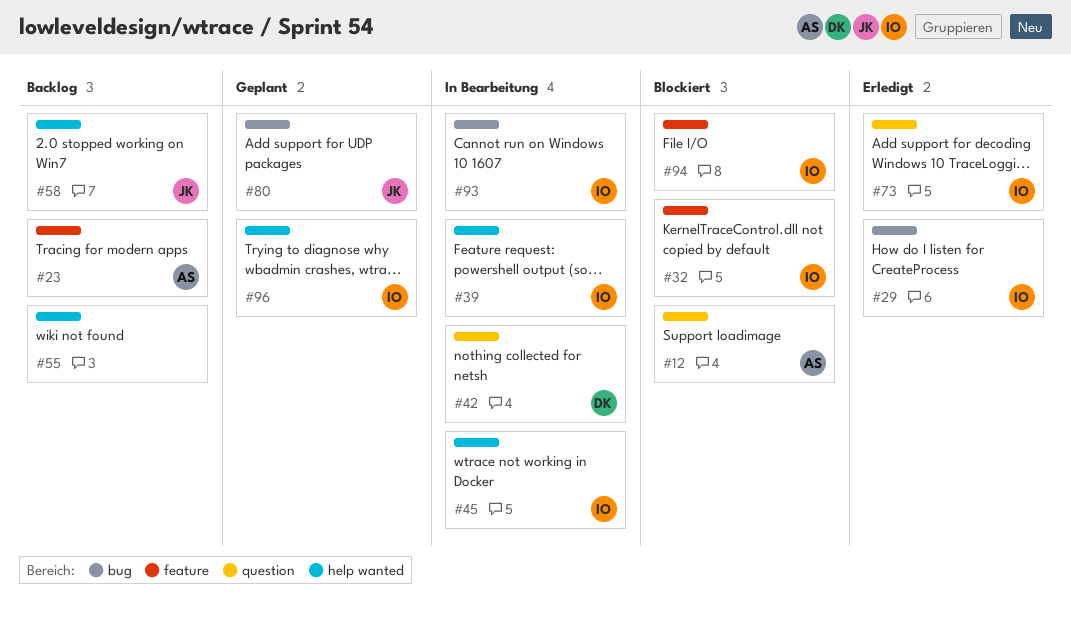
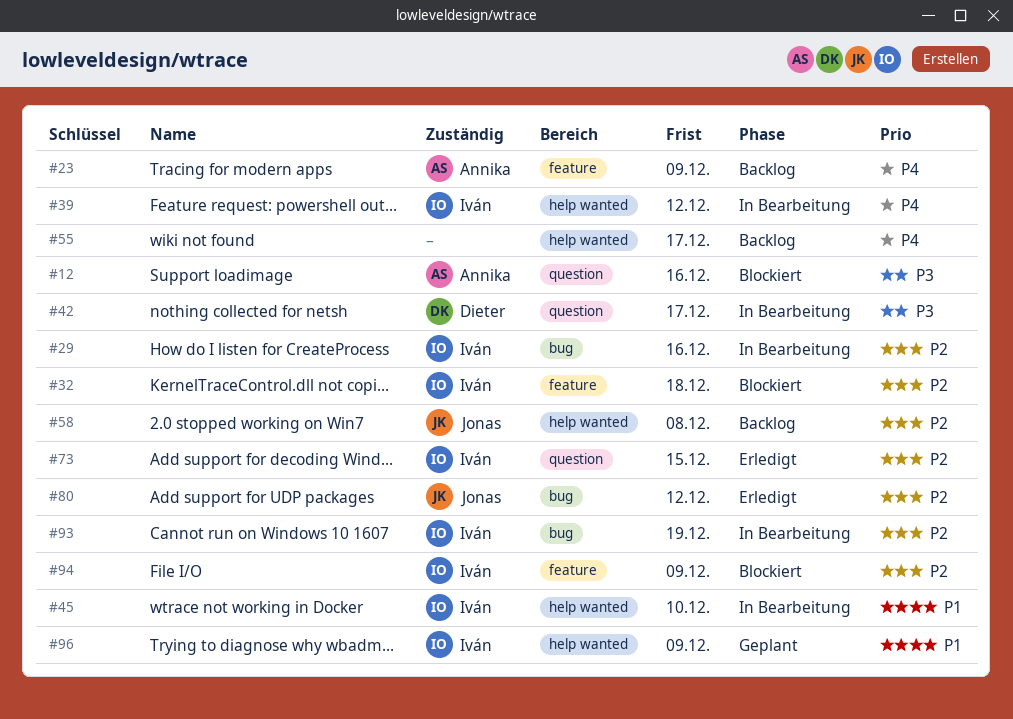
#29, status: Erledigt -> In Bearbeitung
#80, status: Geplant -> Erledigt

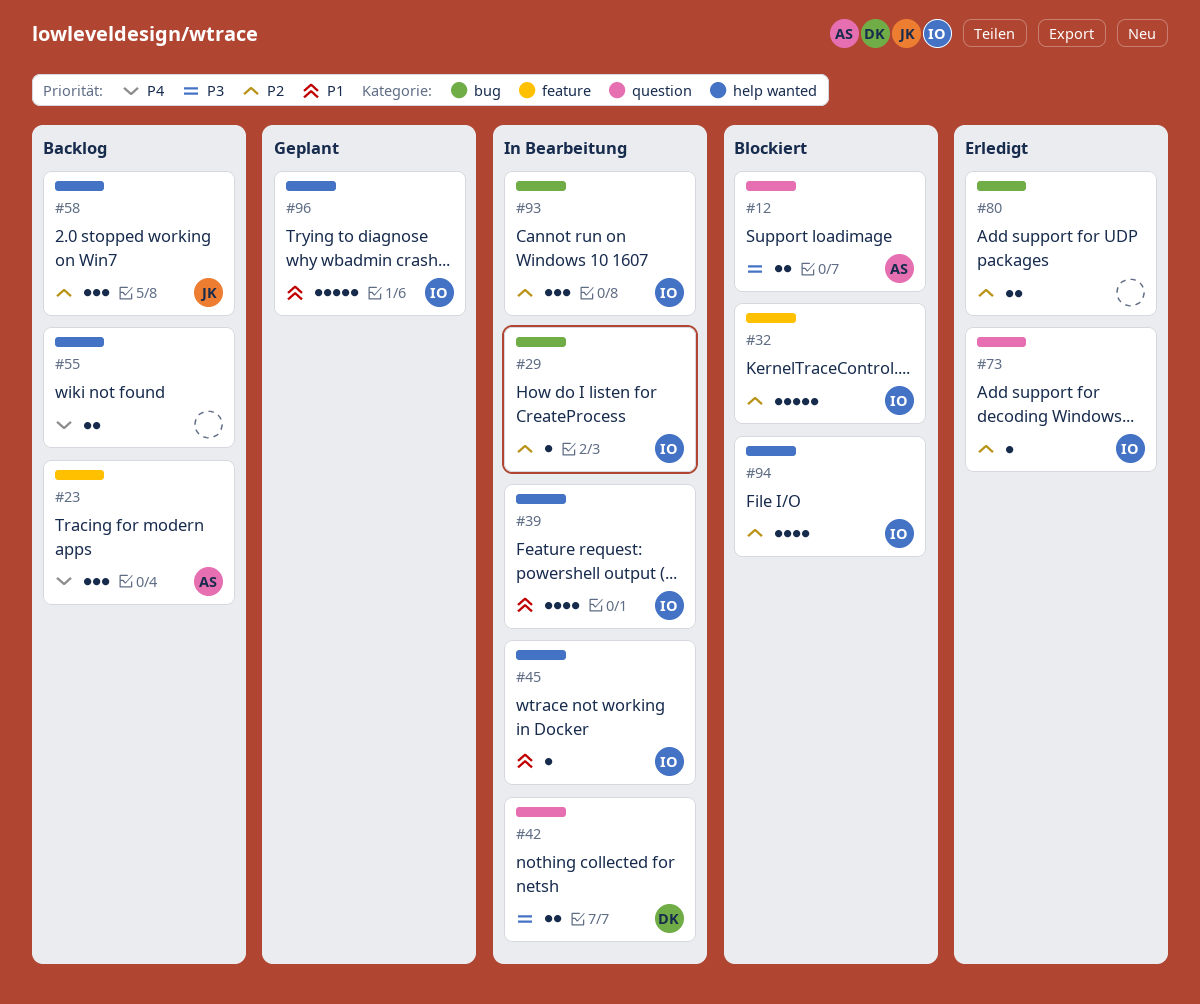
#39, priority: P4 -> P1
#80, owner: Jonas -> none
#94, label: feature -> help wanted

